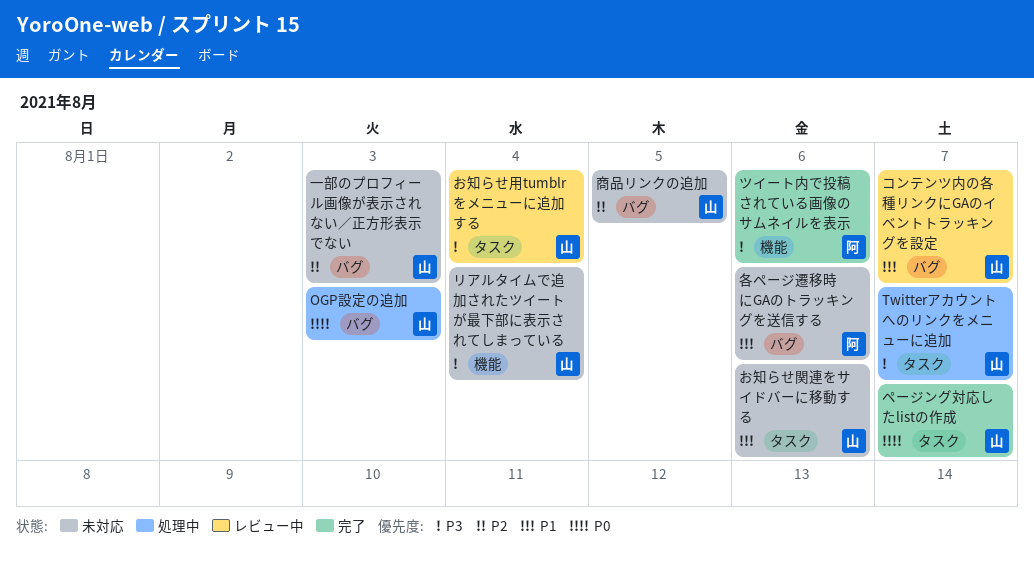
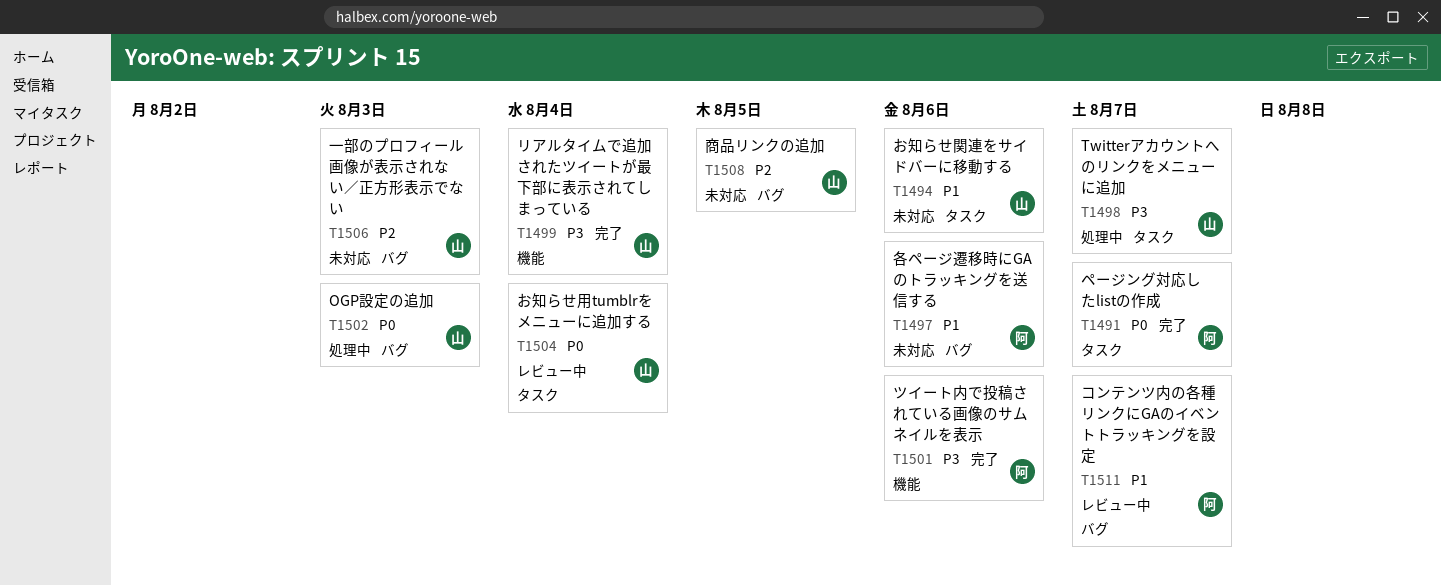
お知らせ用tumblrをメニューに追加する, priority: P3 -> P0
コンテンツ内の各種リンクにGAのイベントトラッキングを設定, owner: 山 -> 阿
ページング対応したlistの作成, owner: 山 -> 阿
リアルタイムで追加されたツイートが最下部に表示されてしまっている, status: 未対応 -> 完了

